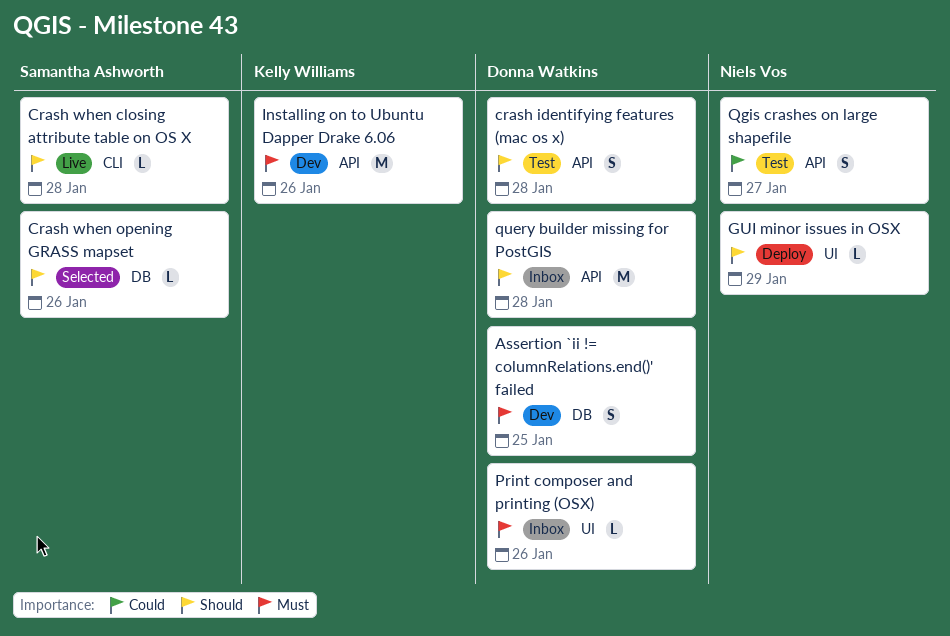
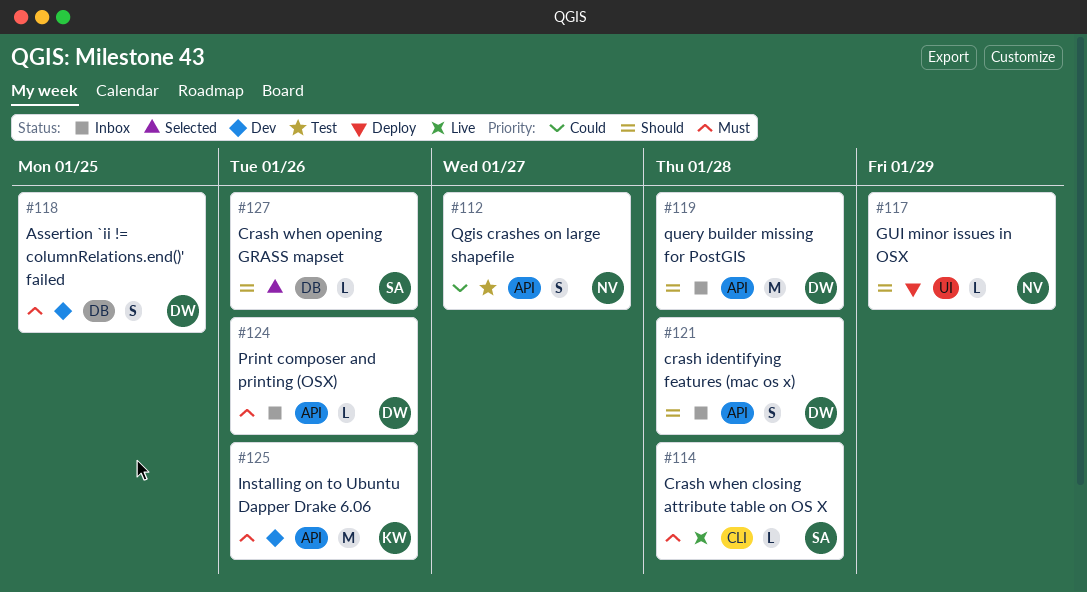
crash identifying features (mac os x), status: Test -> Inbox
Crash when closing attribute table on OS X, priority: Should -> Must
Print composer and printing (OSX), label: UI -> API

